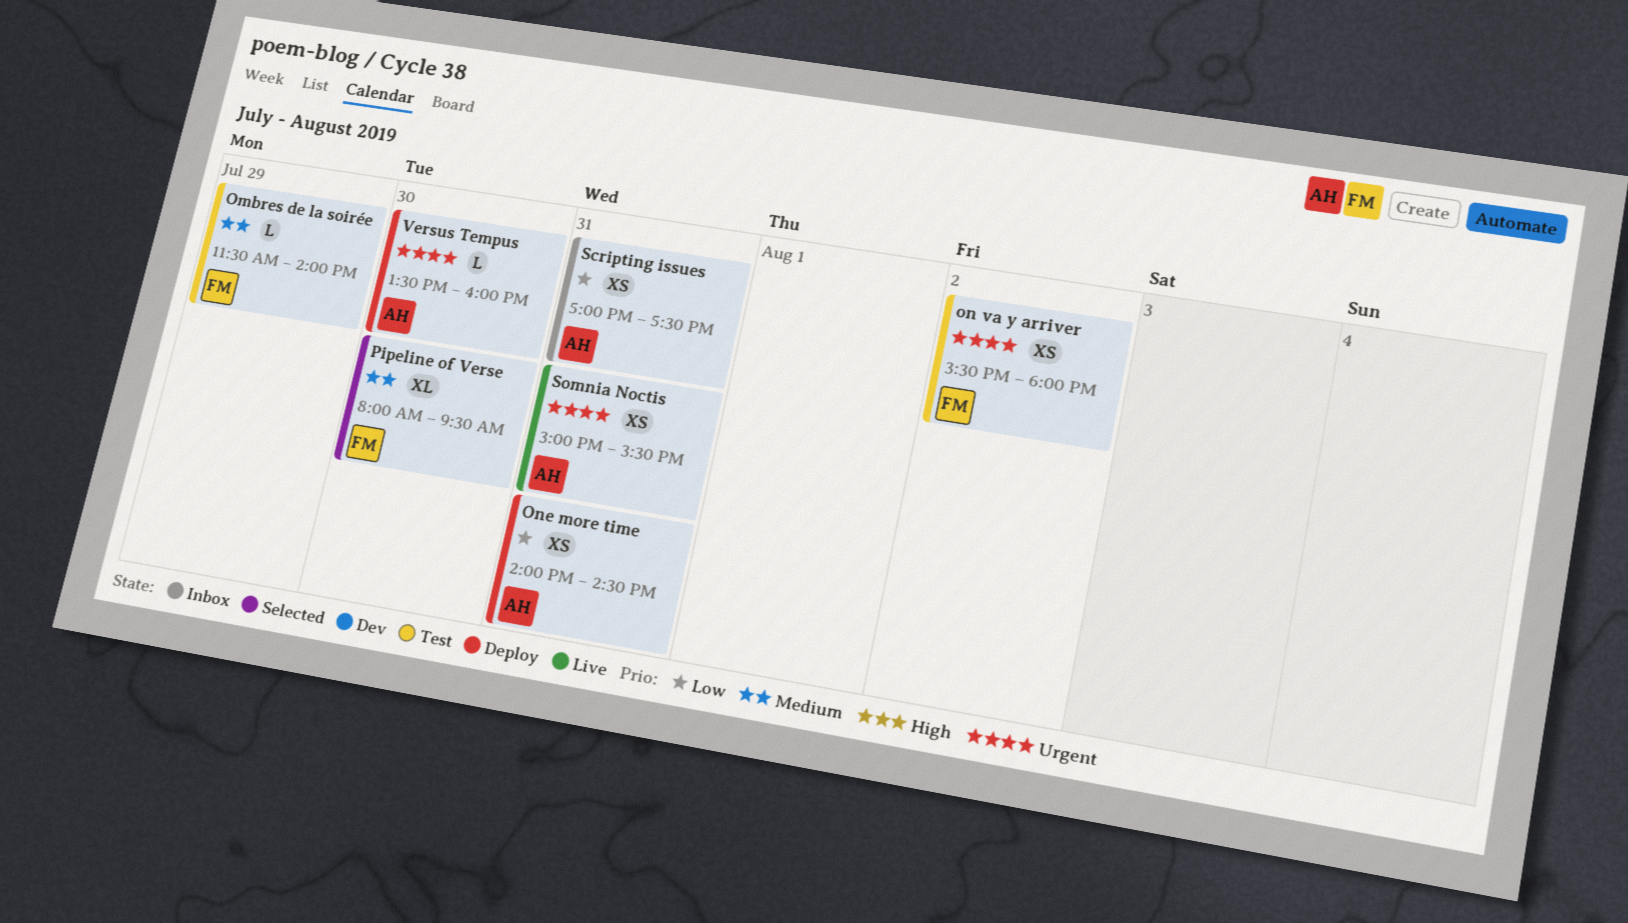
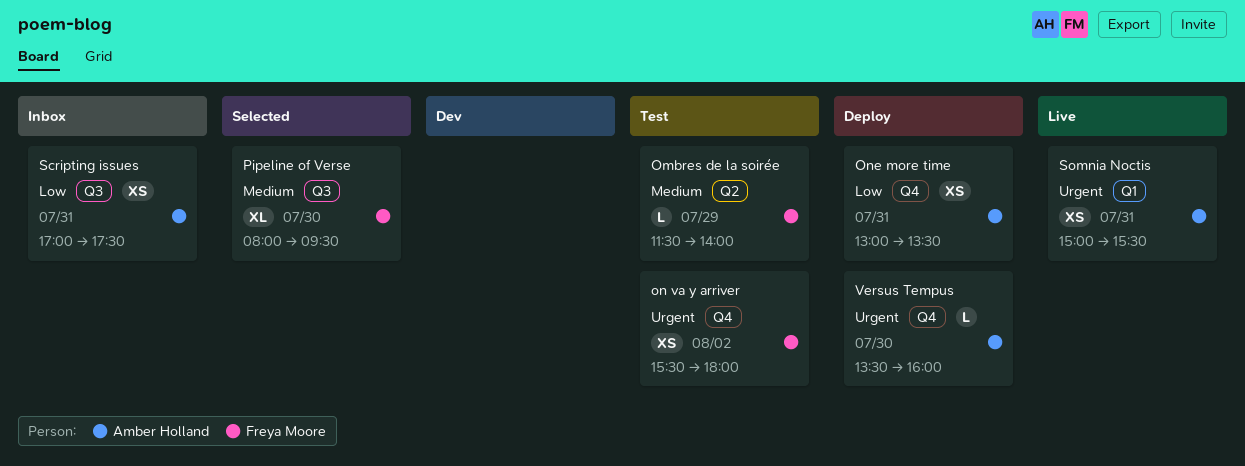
One more time, begins: 14:00 -> 13:00
One more time, ends: 14:30 -> 13:30

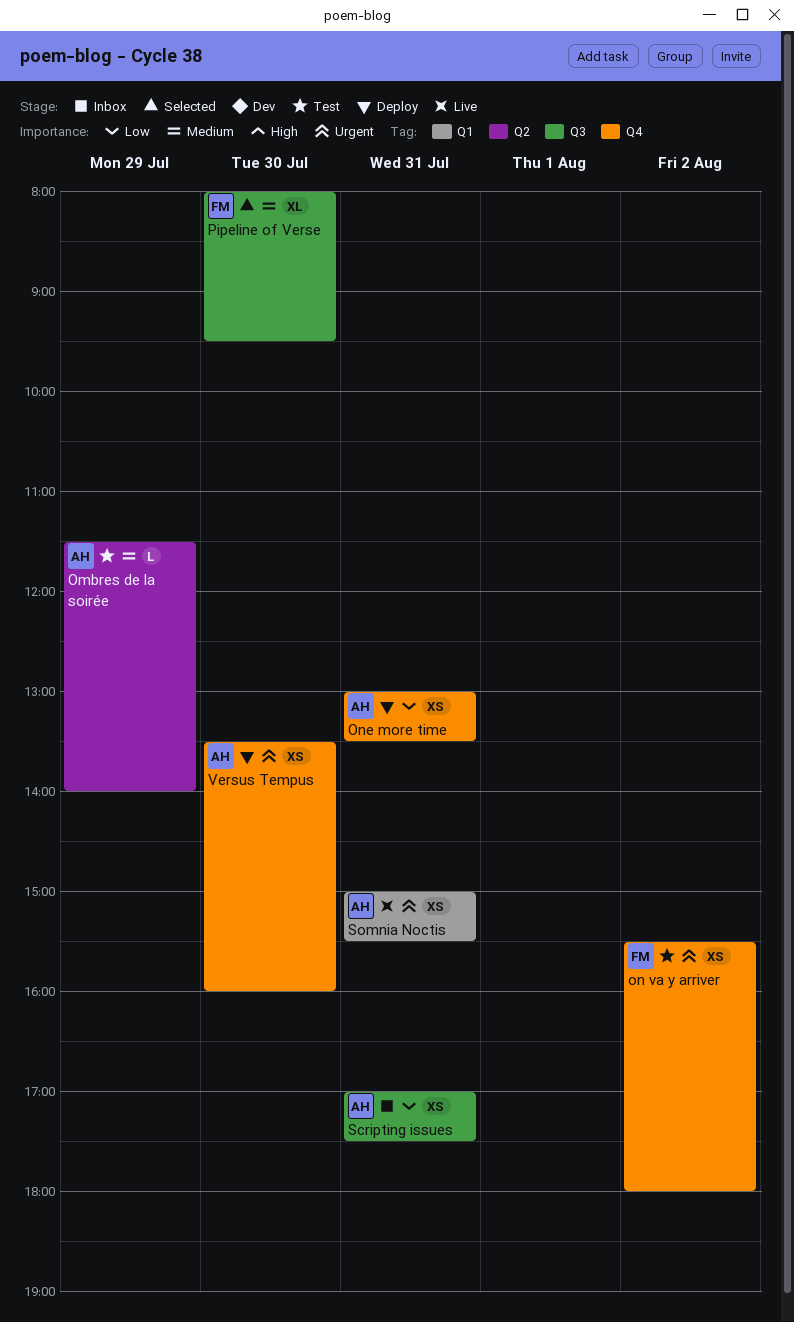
Ombres de la soirée, owner: Freya Moore -> Amber Holland
Versus Tempus, estimate: L -> XS

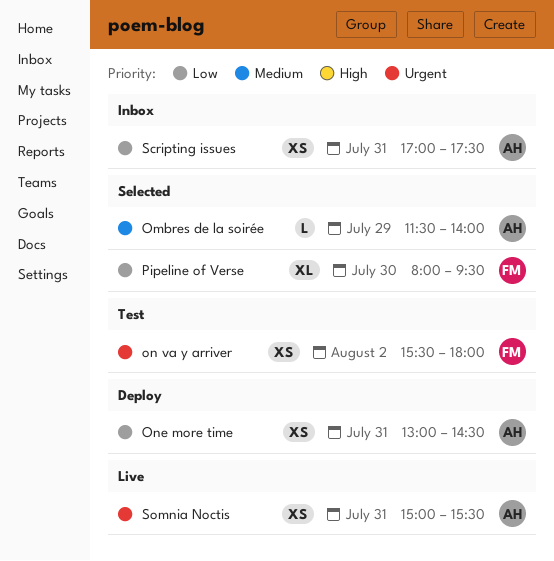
Ombres de la soirée, status: Test -> Selected
One more time, ends: 13:30 -> 14:30
Pipeline of Verse, priority: Medium -> Low
Versus Tempus: present -> none

